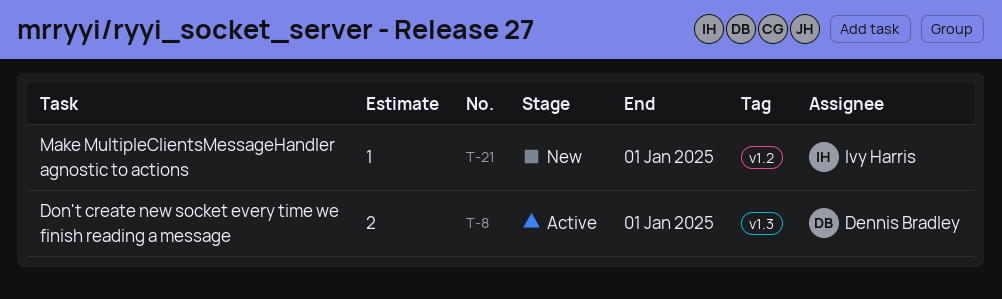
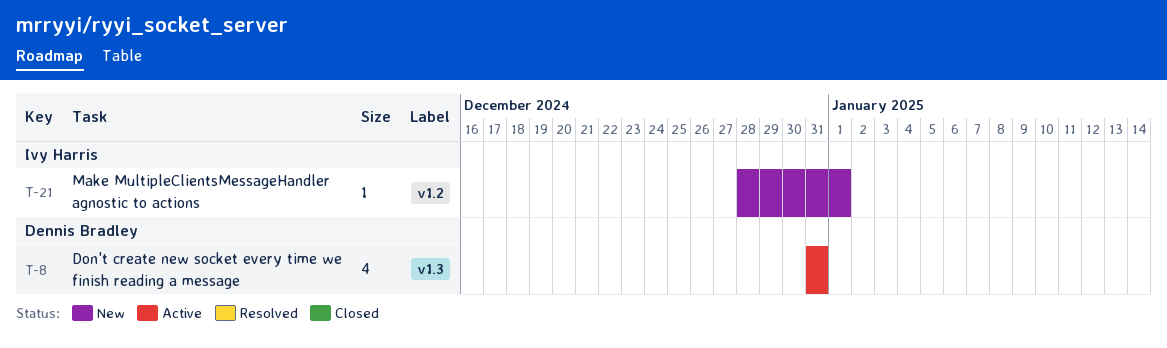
T-8, estimate: 2 -> 4
T-8, due: Jan 1 -> Dec 31

